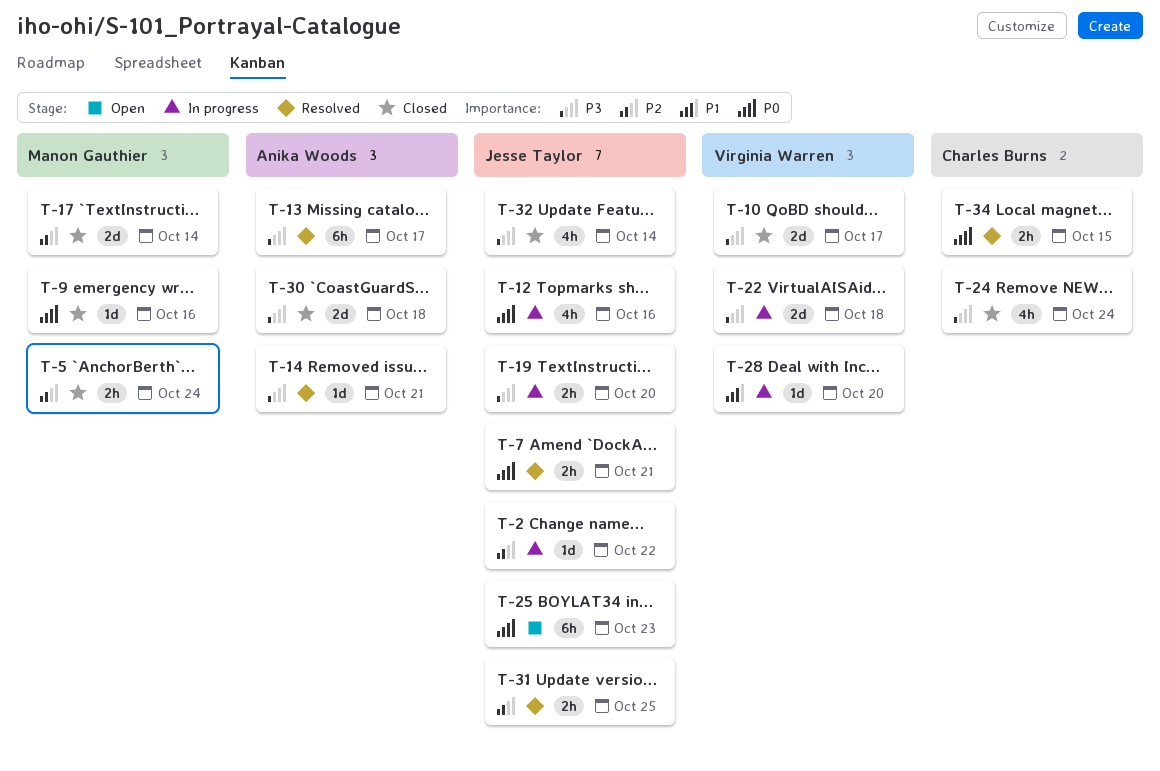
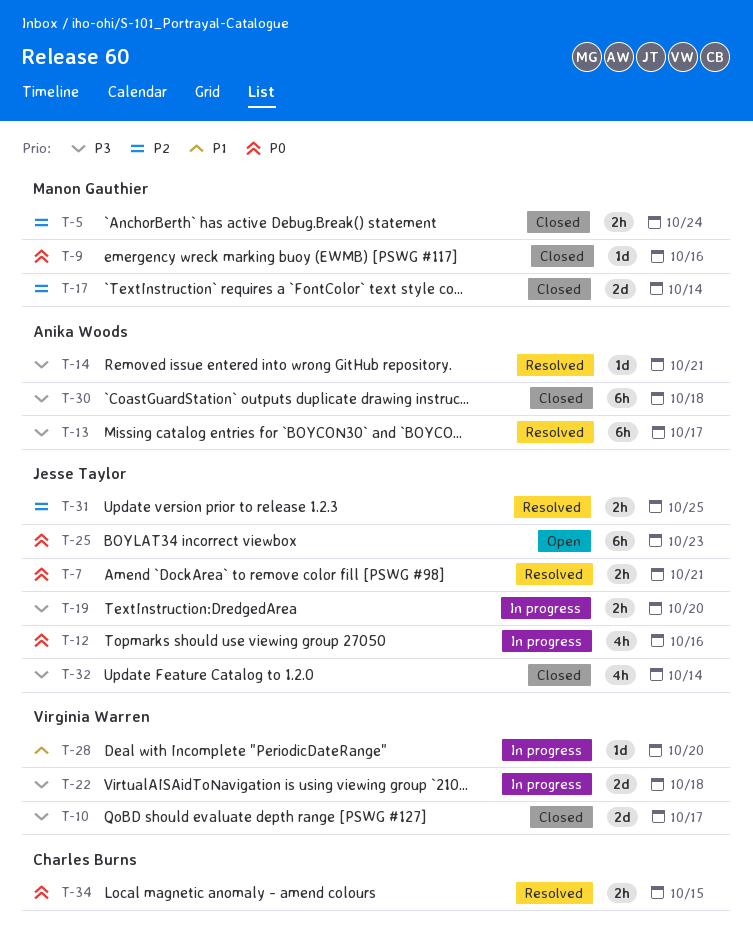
T-2: present -> none
T-24: present -> none
T-30, estimate: 2d -> 6h

